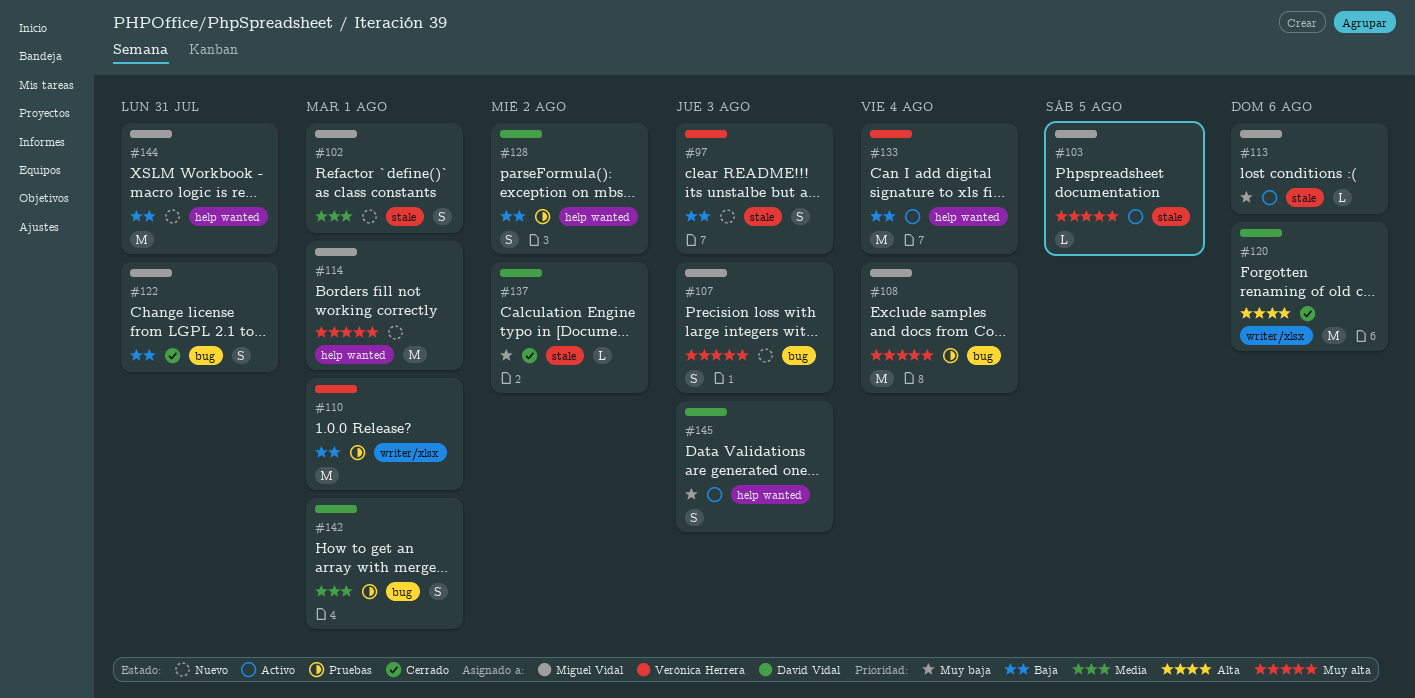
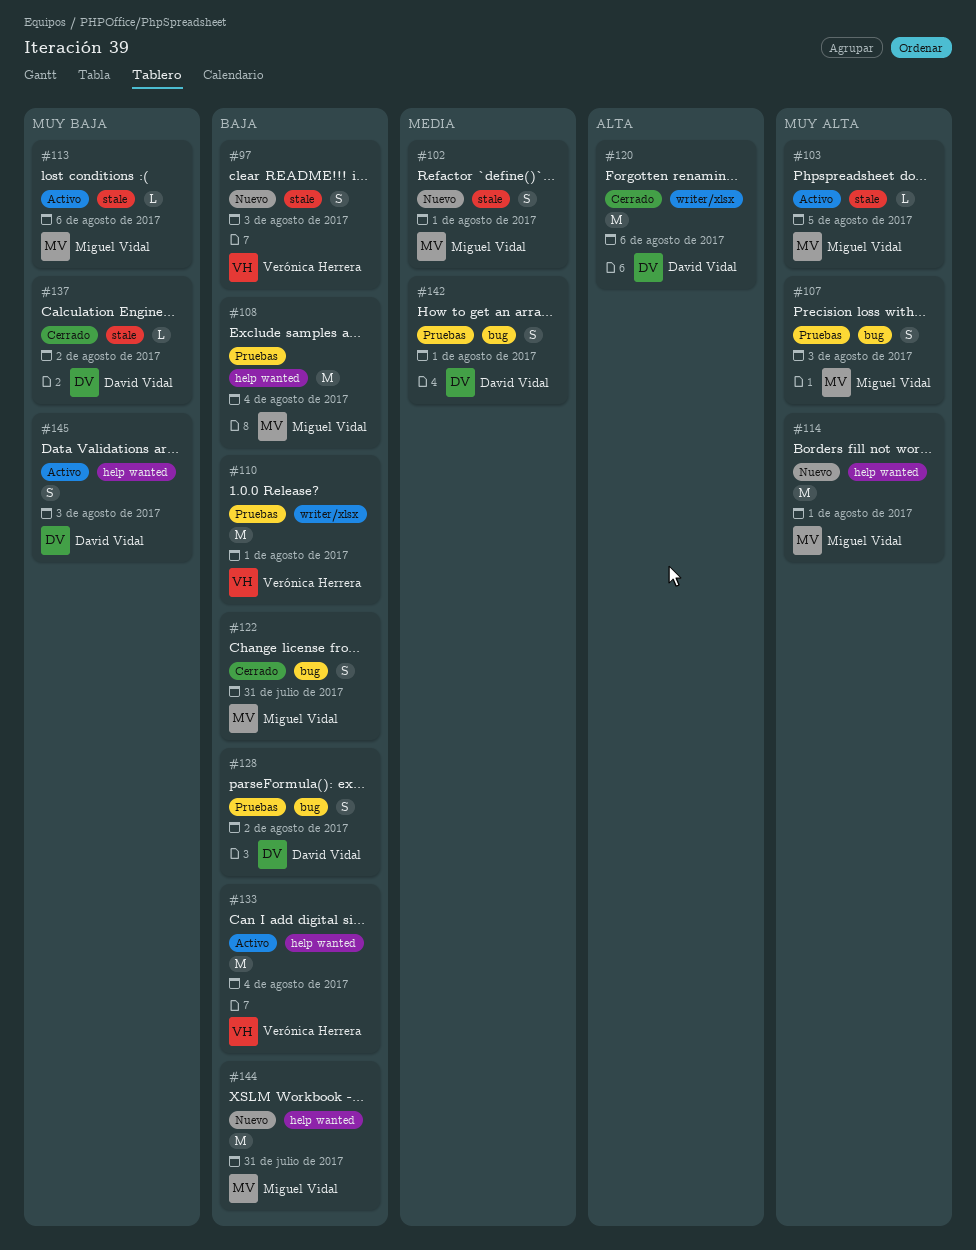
#107, status: Nuevo -> Pruebas
#108, priority: Muy alta -> Baja
#108, label: bug -> help wanted
#128, label: help wanted -> bug

